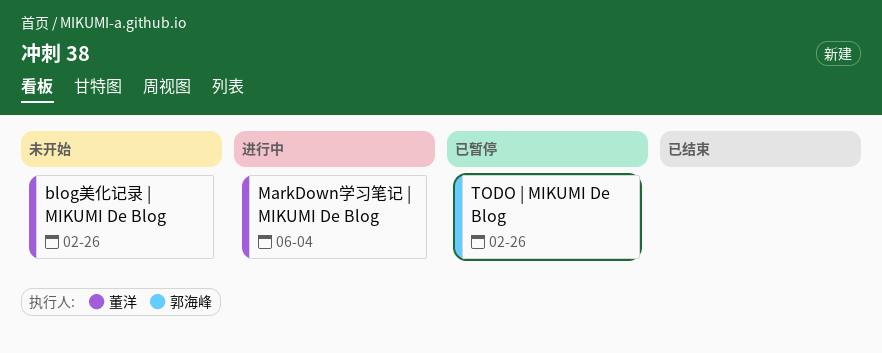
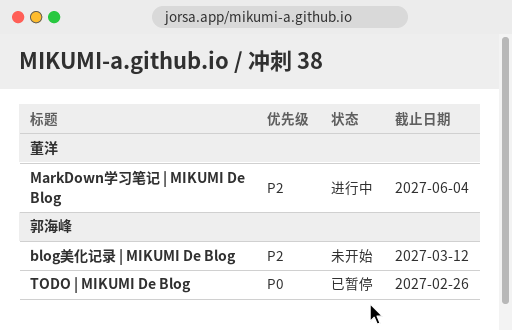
blog美化记录 | MIKUMI De Blog, owner: 董洋 -> 郭海峰
blog美化记录 | MIKUMI De Blog, due: Feb 26 -> Mar 12

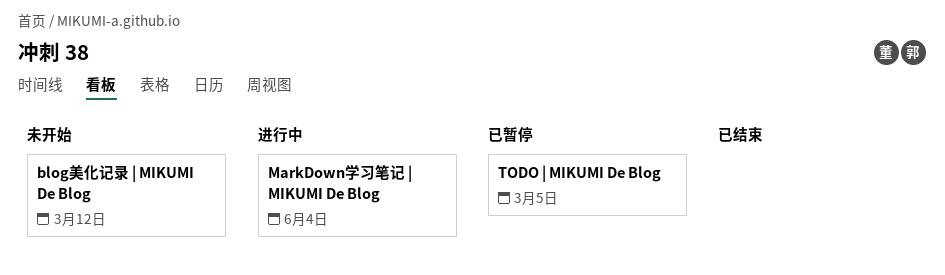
TODO | MIKUMI De Blog, due: Feb 26 -> Mar 5

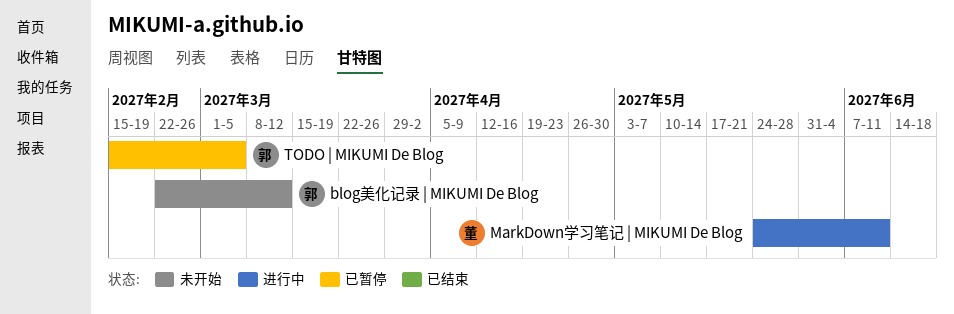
MarkDown学习笔记 | MIKUMI De Blog, due: Jun 4 -> Jun 11

